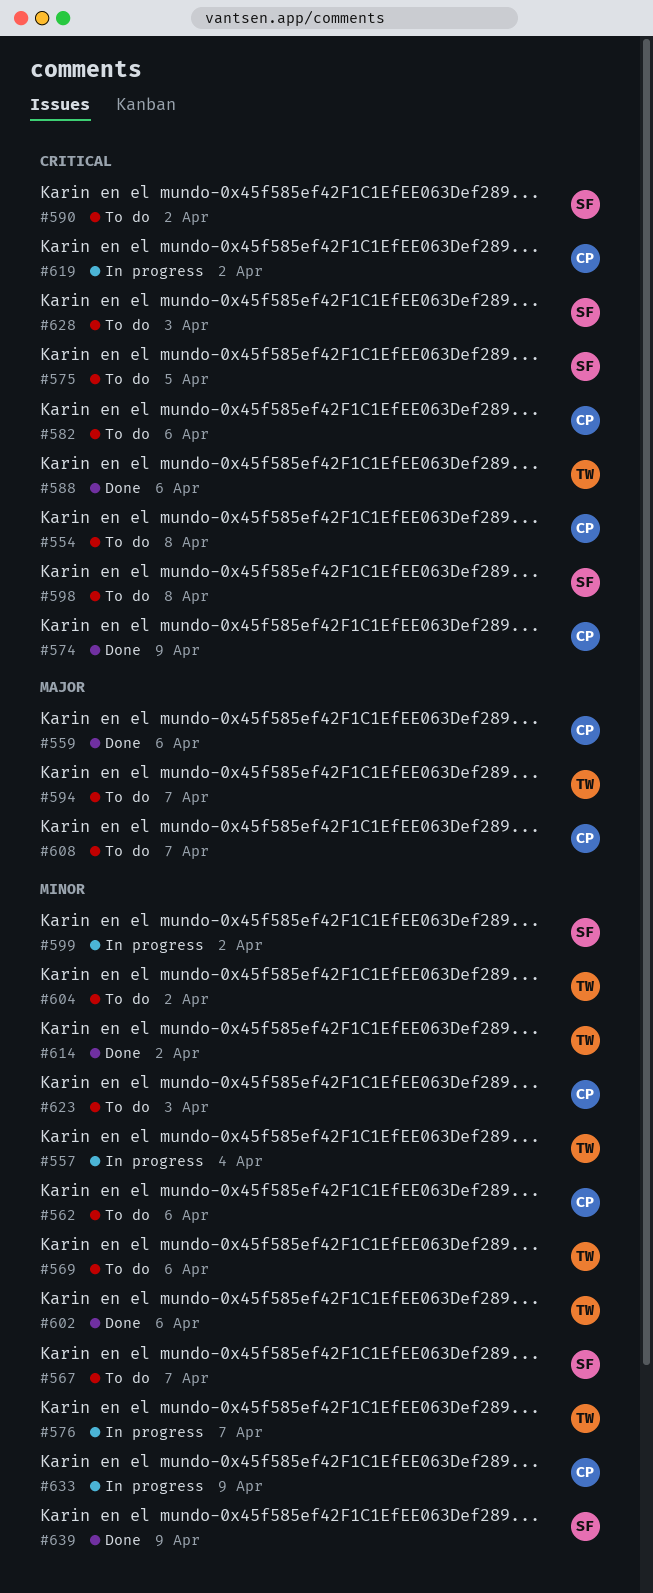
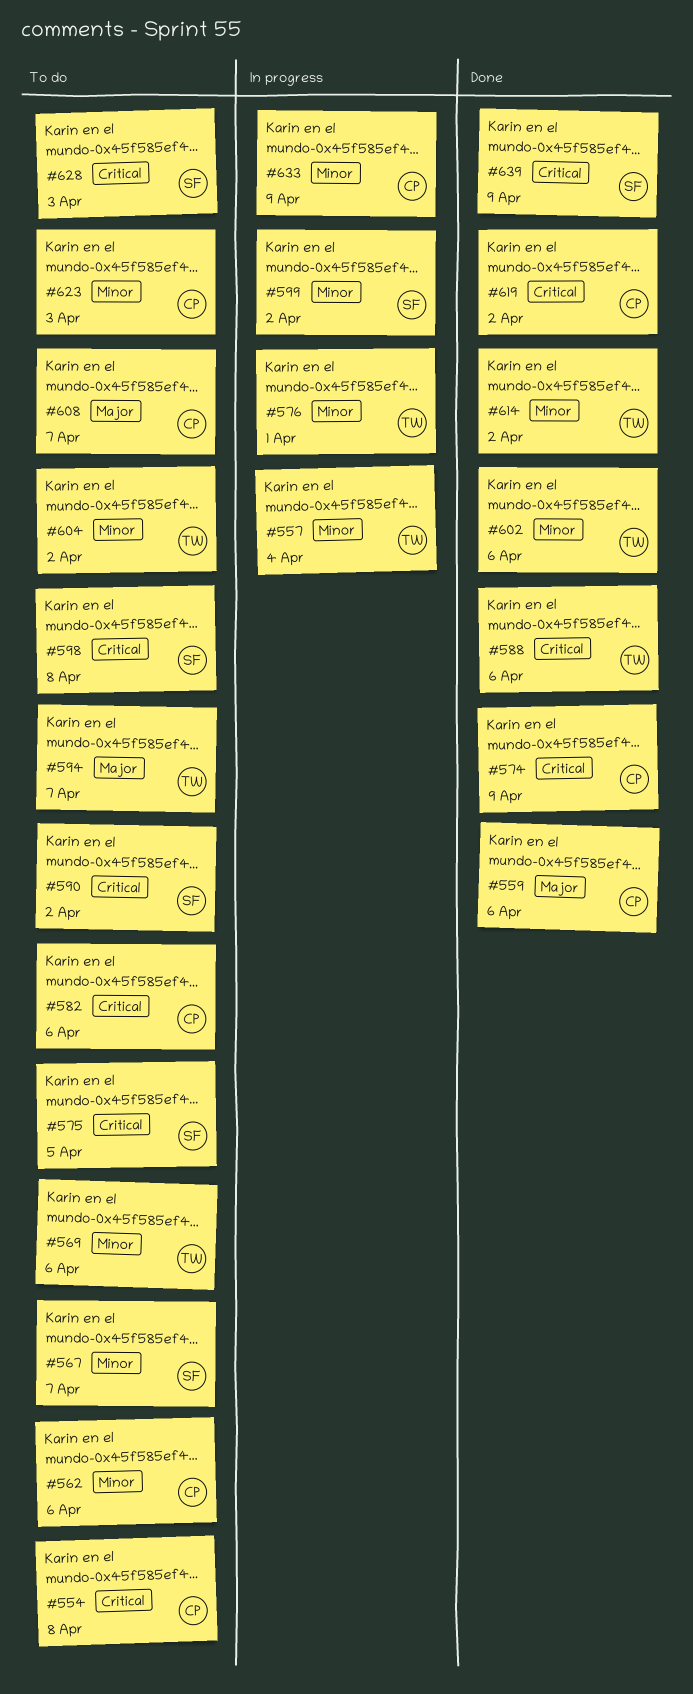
#576, due: Apr 7 -> Apr 1
#619, status: In progress -> Done
#639, priority: Minor -> Critical

